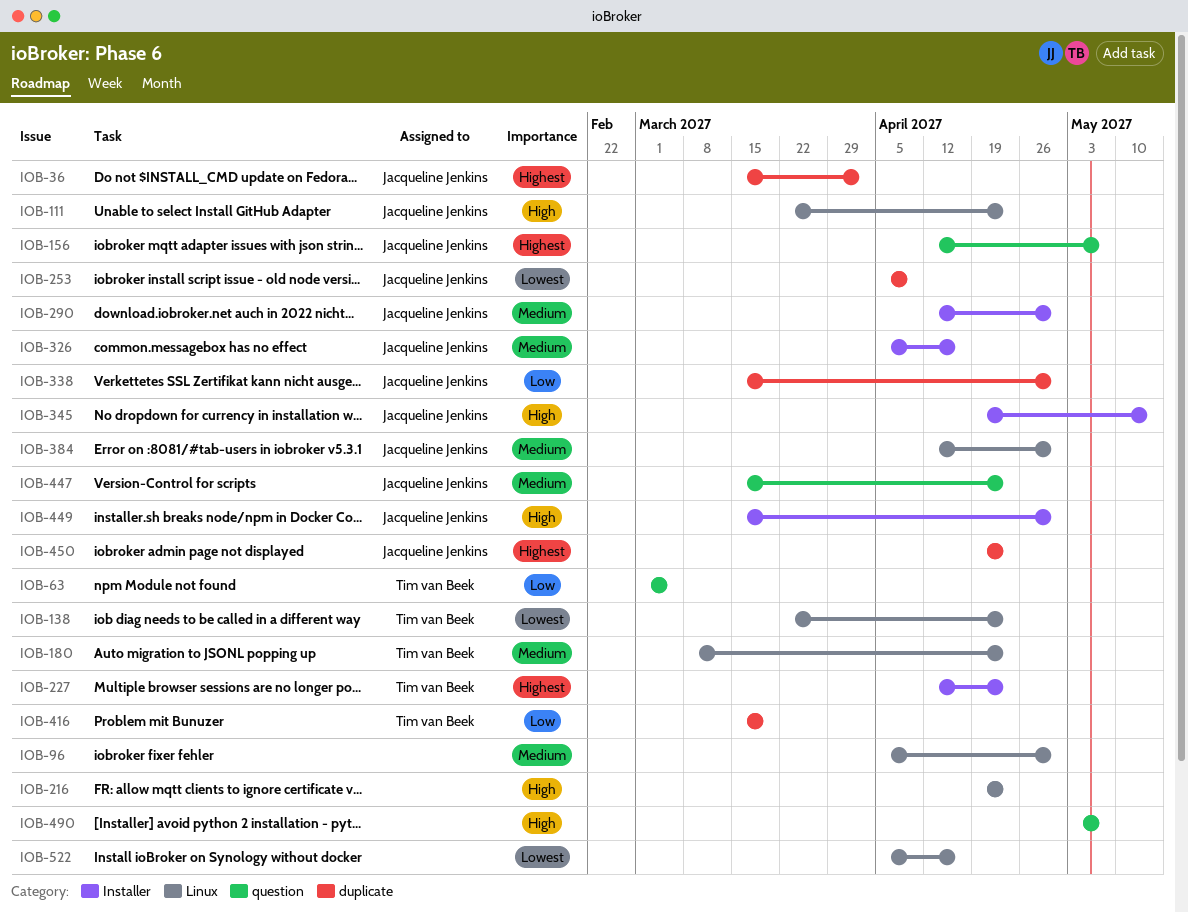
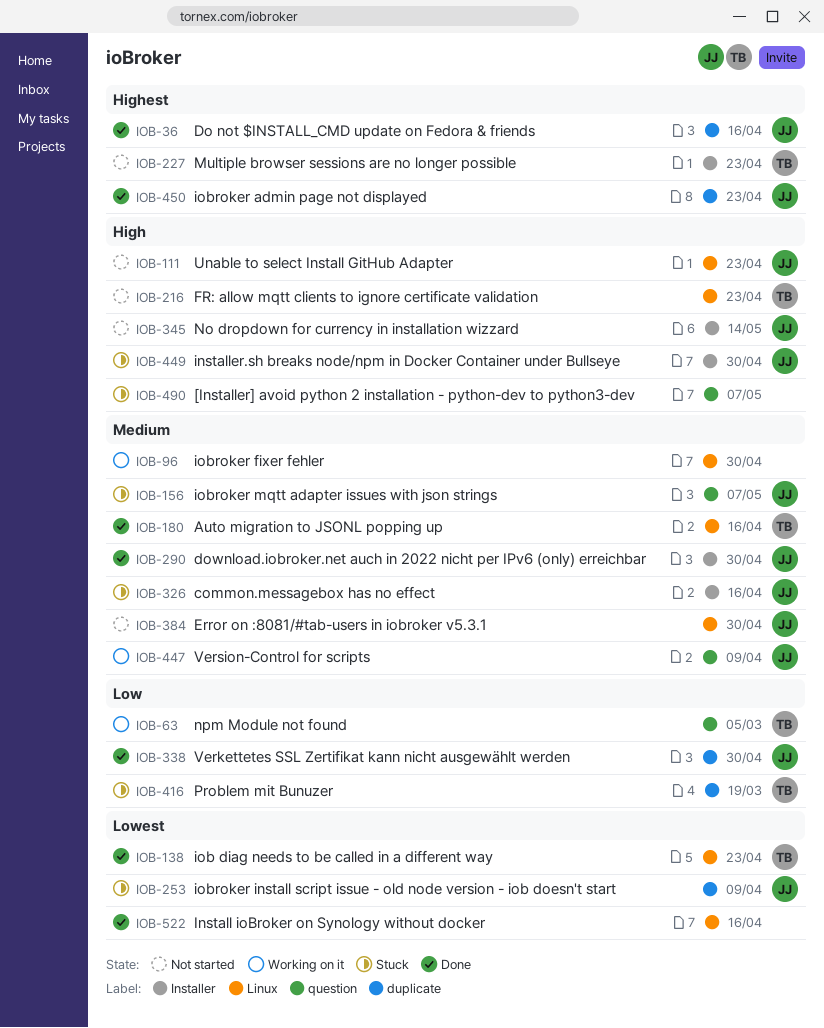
IOB-36, due: Apr 2 -> Apr 16
IOB-156, priority: Highest -> Medium
IOB-180, due: Apr 23 -> Apr 16
IOB-216, owner: none -> Tim van Beek
IOB-447, due: Apr 23 -> Apr 9

